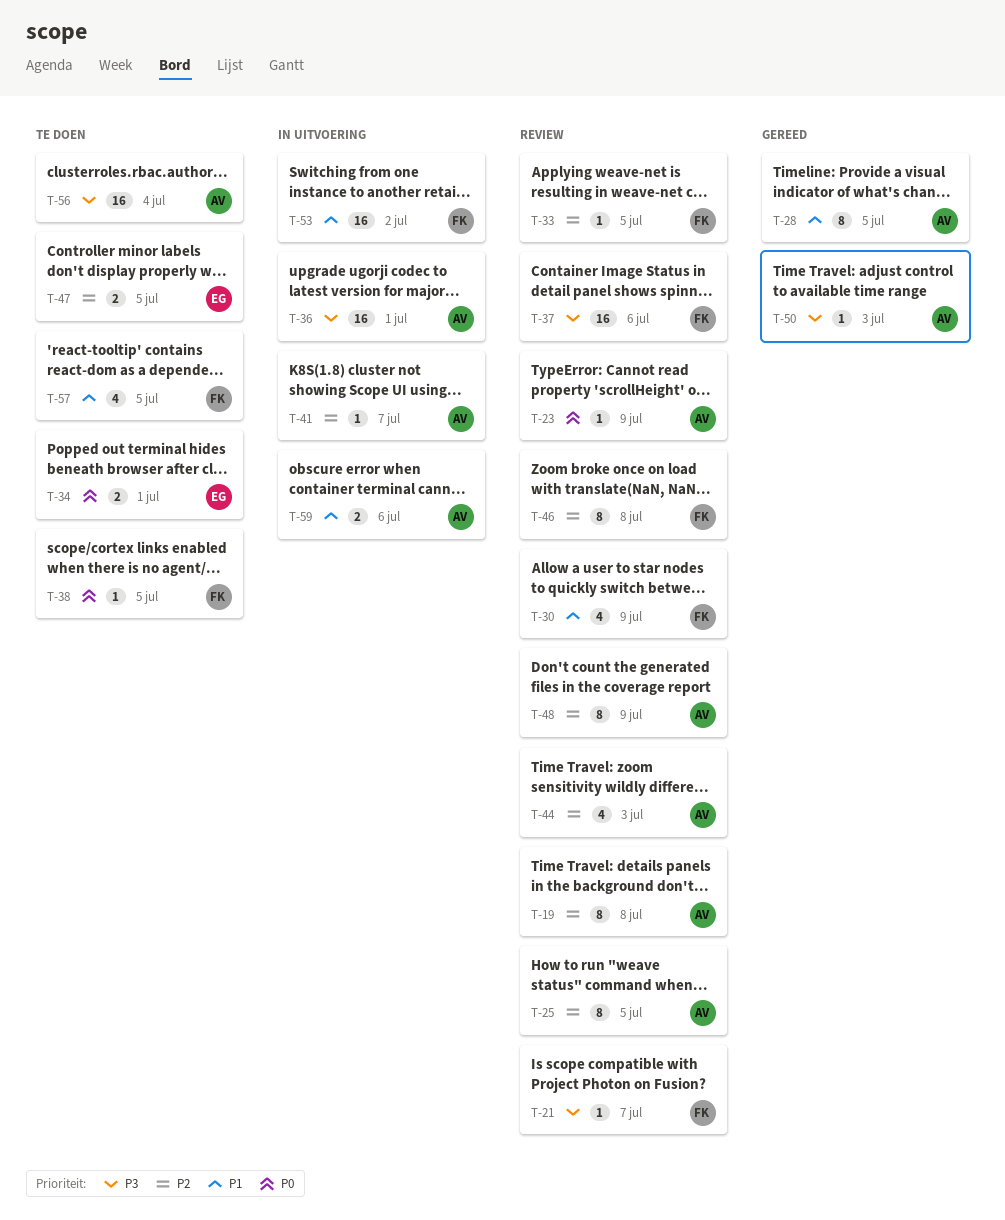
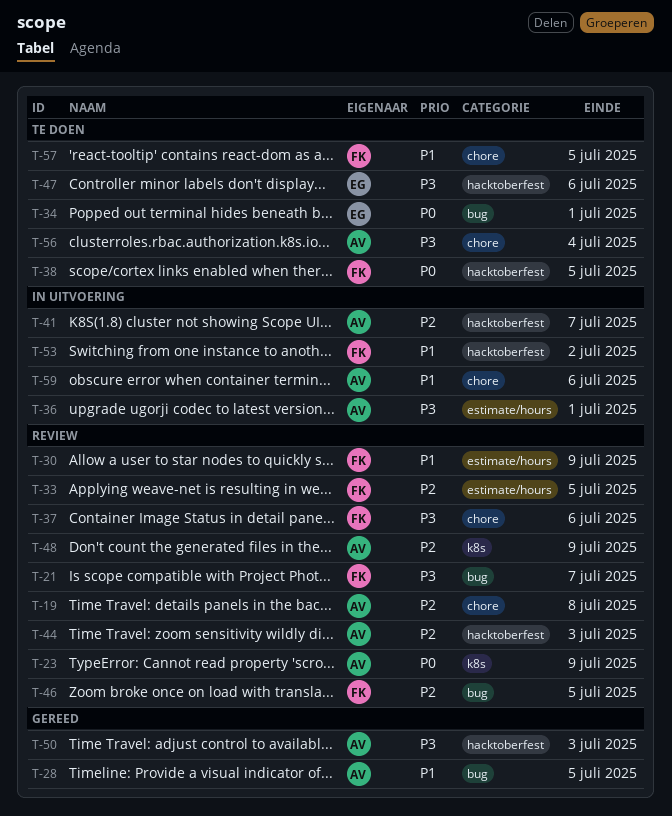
T-25: present -> none
T-46, due: Jul 8 -> Jul 5
T-47, priority: P2 -> P3
T-47, due: Jul 5 -> Jul 6

